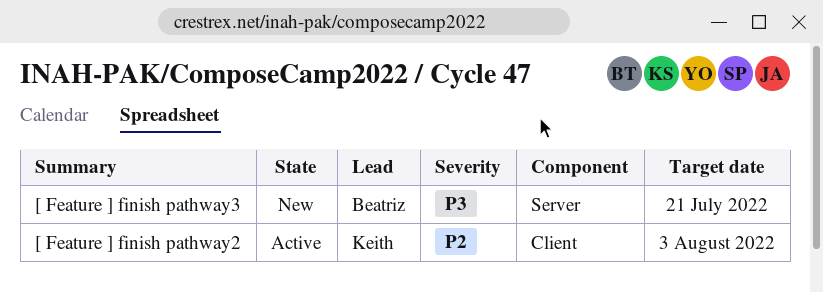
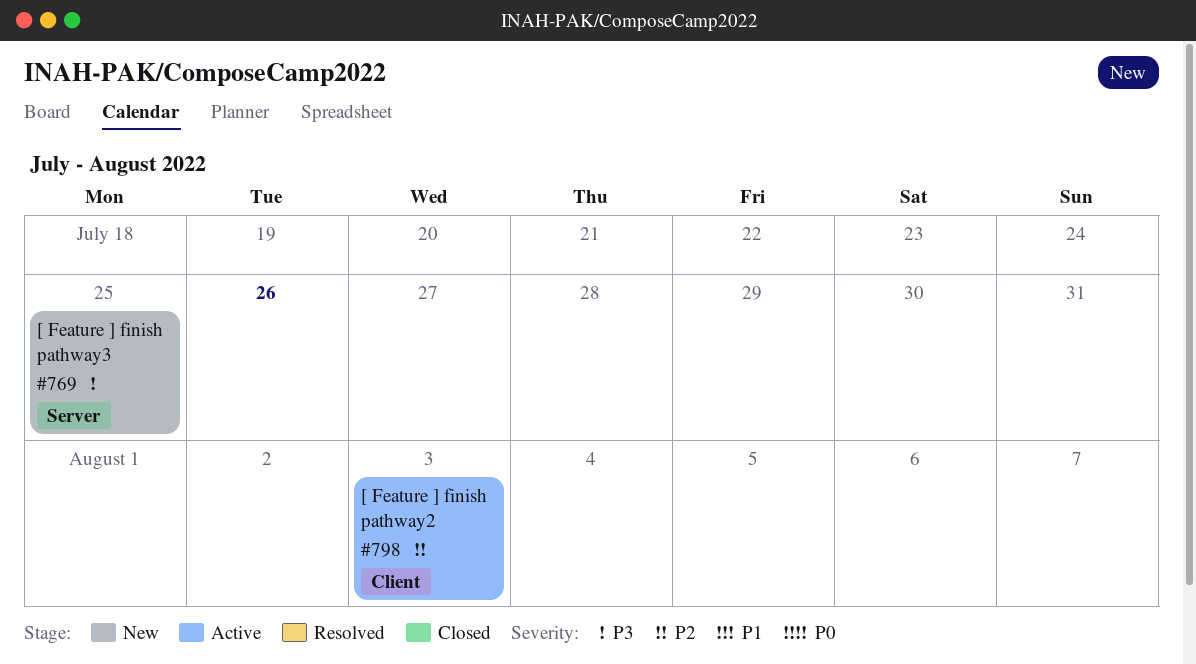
[ Feature ] finish pathway3, due: Jul 21 -> Jul 25

